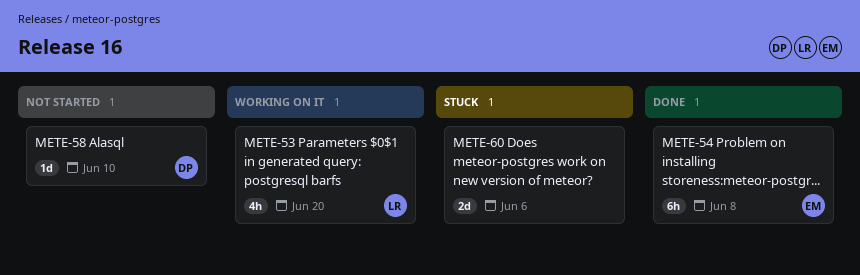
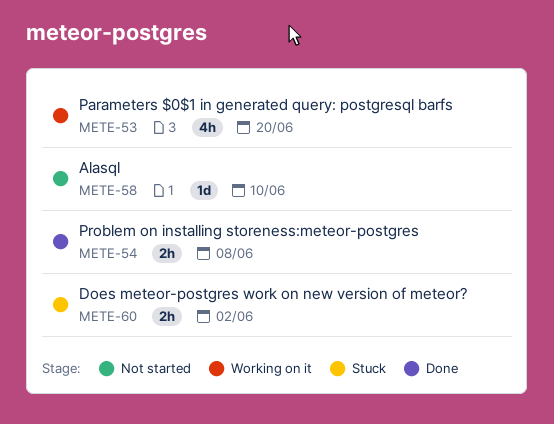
METE-54, estimate: 6h -> 2h
METE-60, estimate: 2d -> 2h
METE-60, due: Jun 6 -> Jun 2

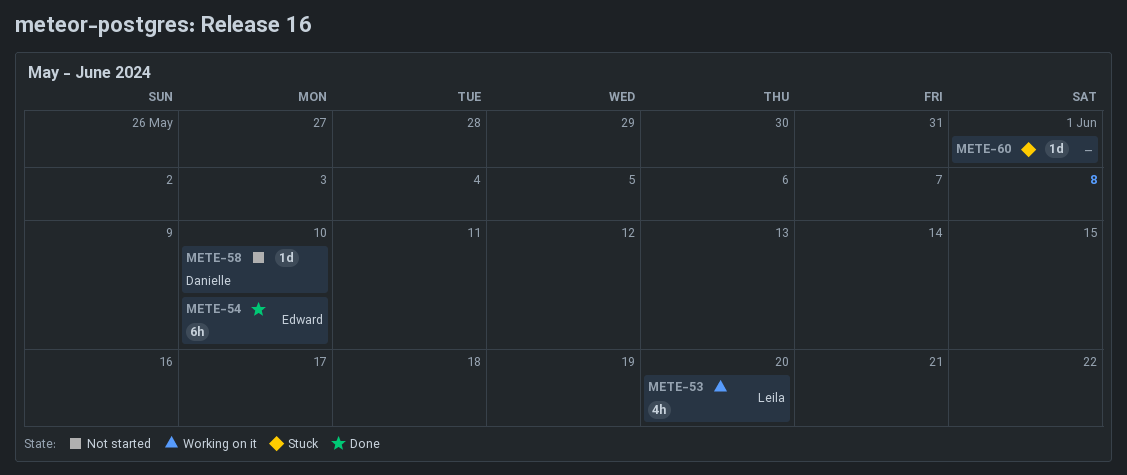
METE-54, estimate: 2h -> 6h
METE-54, due: Jun 8 -> Jun 10
METE-60, estimate: 2h -> 1d
METE-60, due: Jun 2 -> Jun 1

